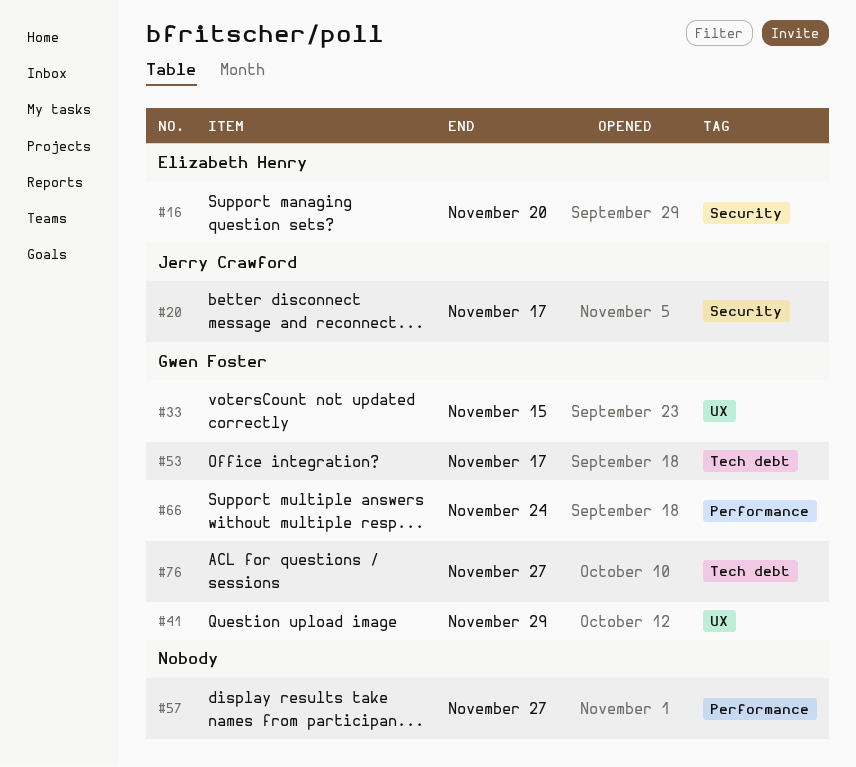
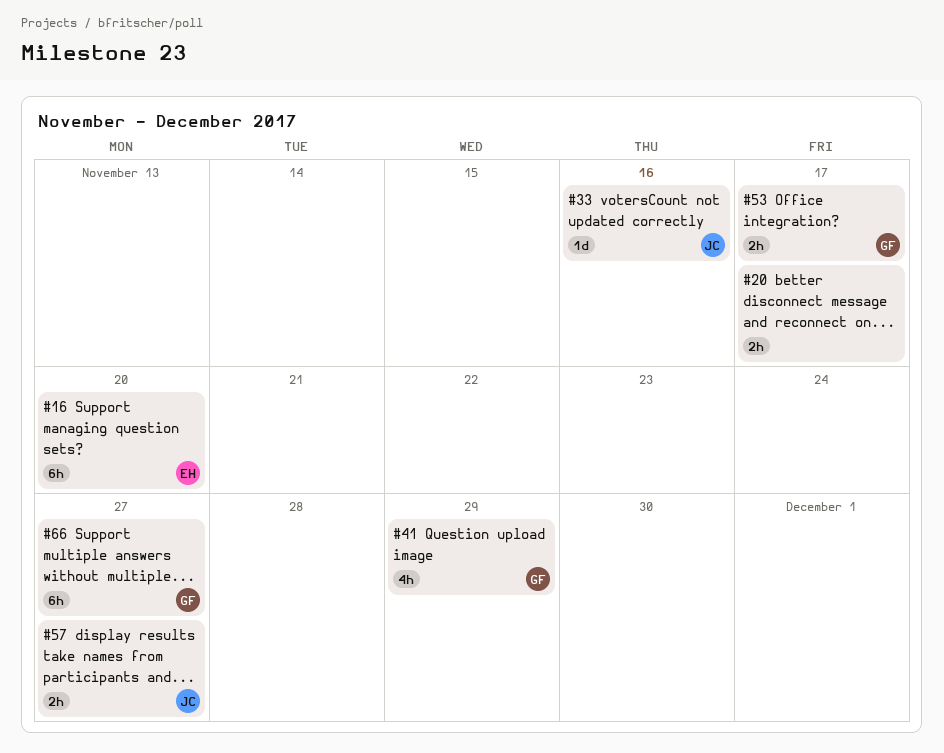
#20, owner: Jerry Crawford -> none
#33, owner: Gwen Foster -> Jerry Crawford
#33, due: Nov 15 -> Nov 16
#57, owner: none -> Jerry Crawford
#66, due: Nov 24 -> Nov 27
#76: present -> none

